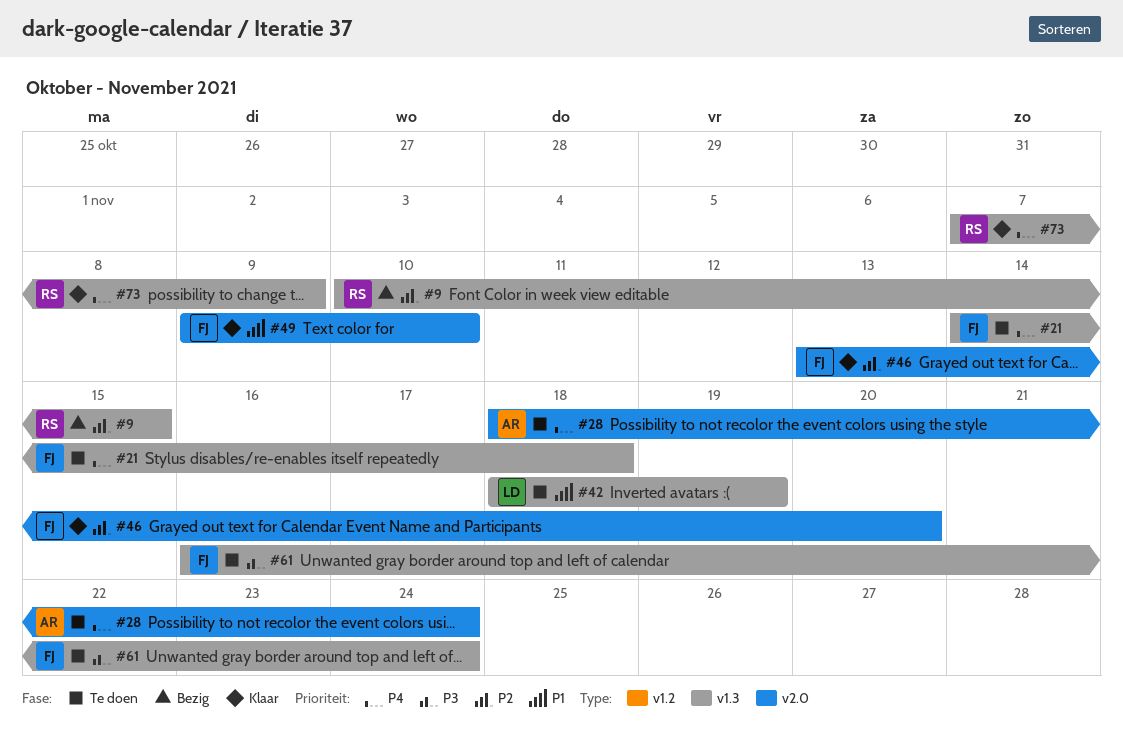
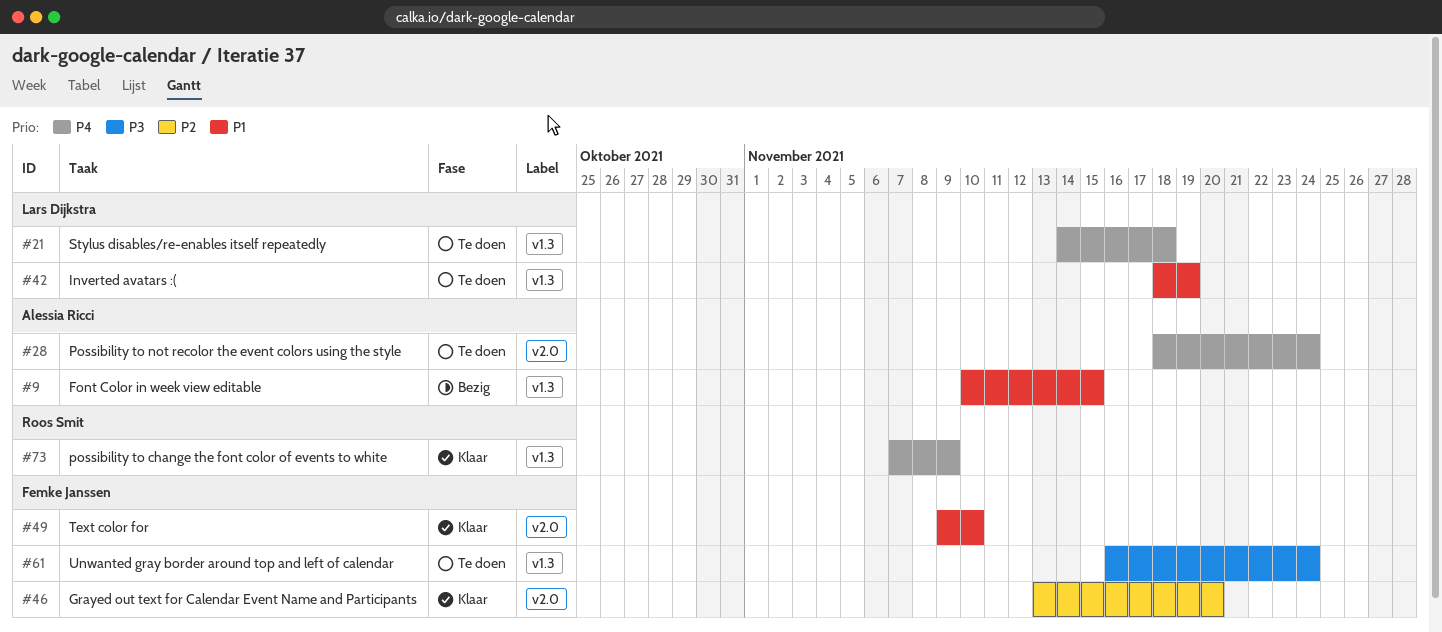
#9, owner: Roos Smit -> Alessia Ricci
#9, priority: P2 -> P1
#21, owner: Femke Janssen -> Lars Dijkstra

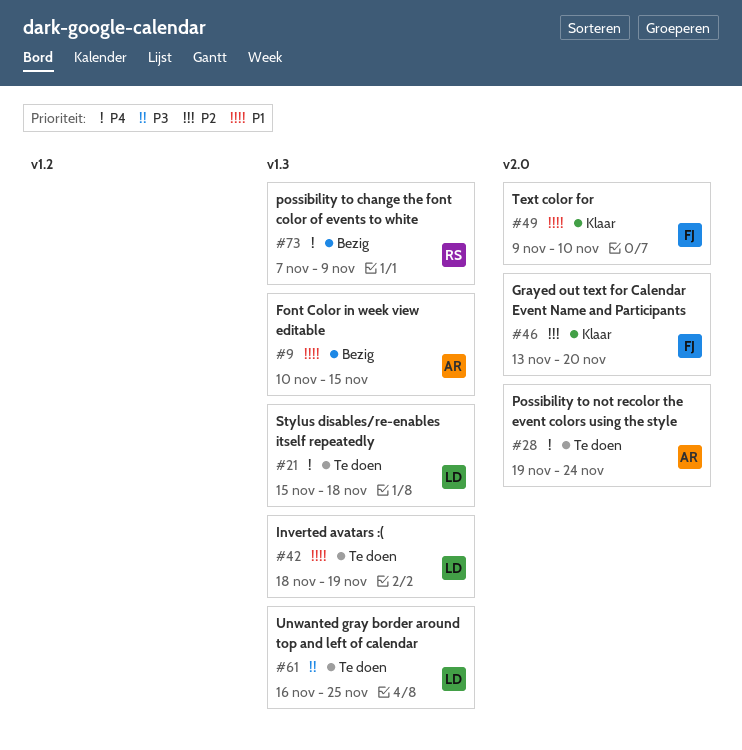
#21, start: Nov 14 -> Nov 15
#28, start: Nov 18 -> Nov 19
#61, owner: Femke Janssen -> Lars Dijkstra
#61, due: Nov 24 -> Nov 25
#73, status: Klaar -> Bezig

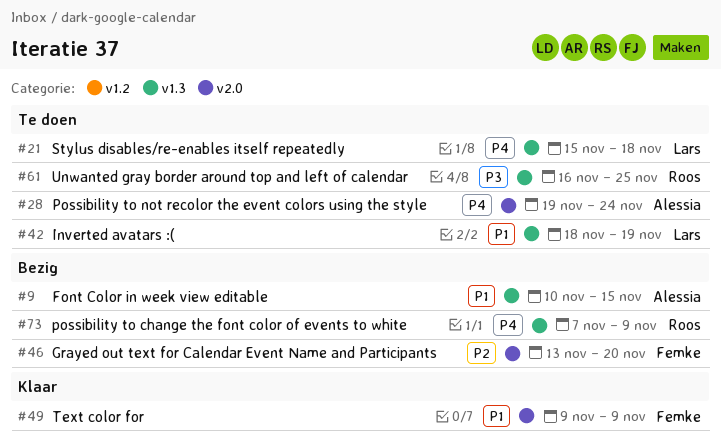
#46, status: Klaar -> Bezig
#49, due: Nov 10 -> Nov 9
#61, owner: Lars -> Roos

